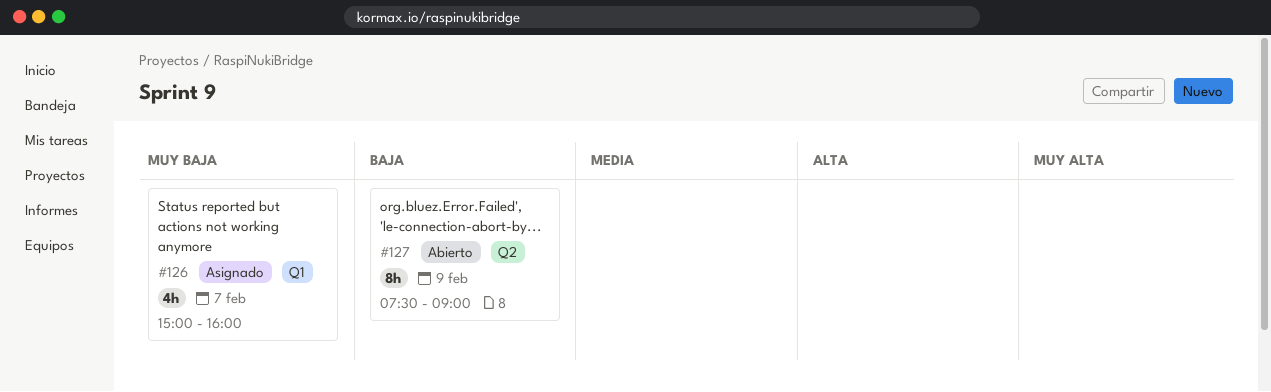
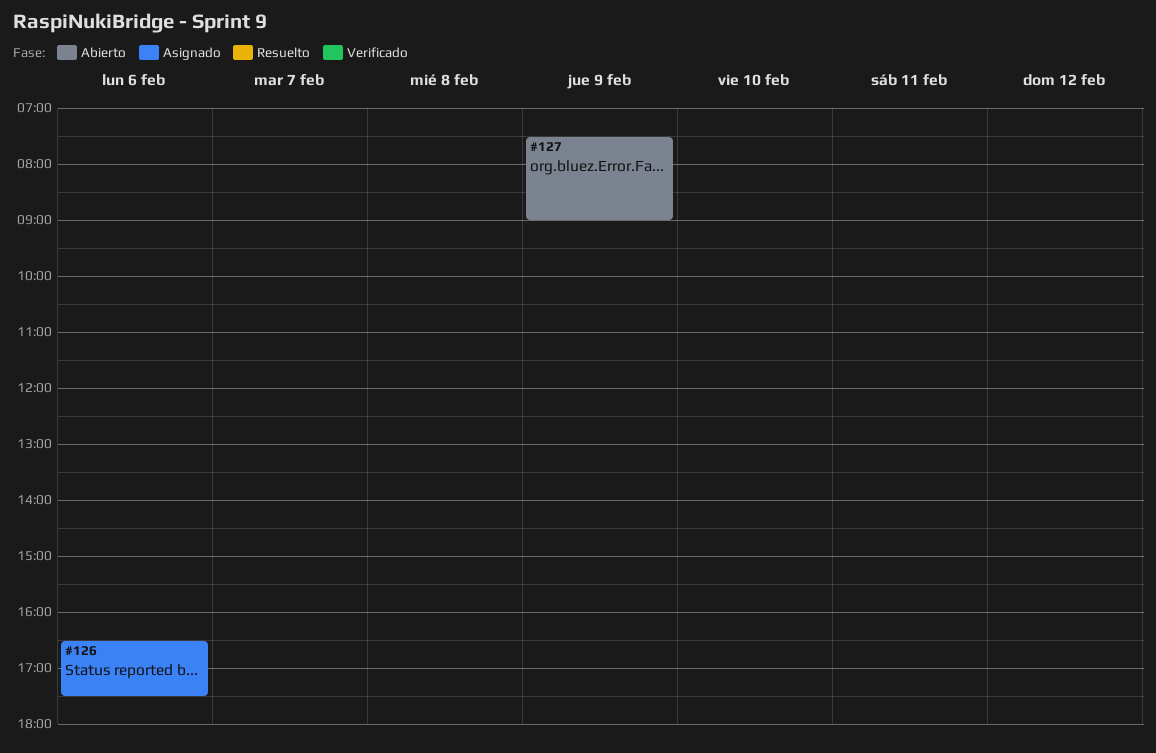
#126, day: Feb 7 -> Feb 6
#126, begins: 15:00 -> 16:30
#126, ends: 16:00 -> 17:30

